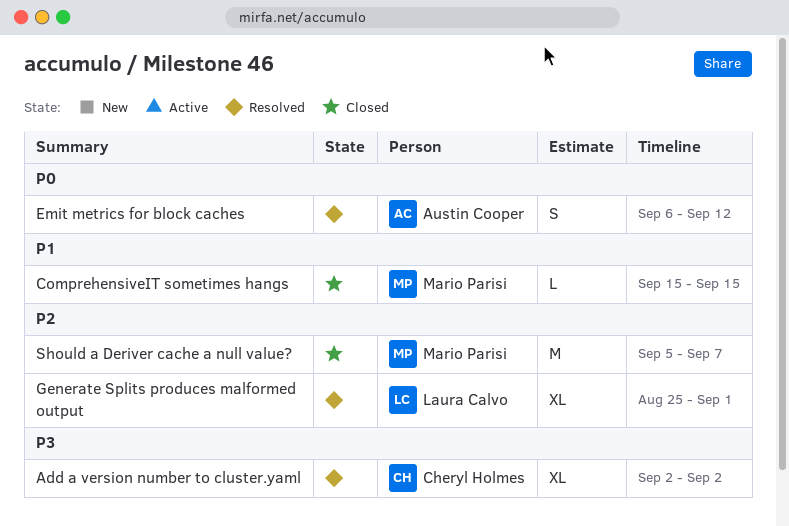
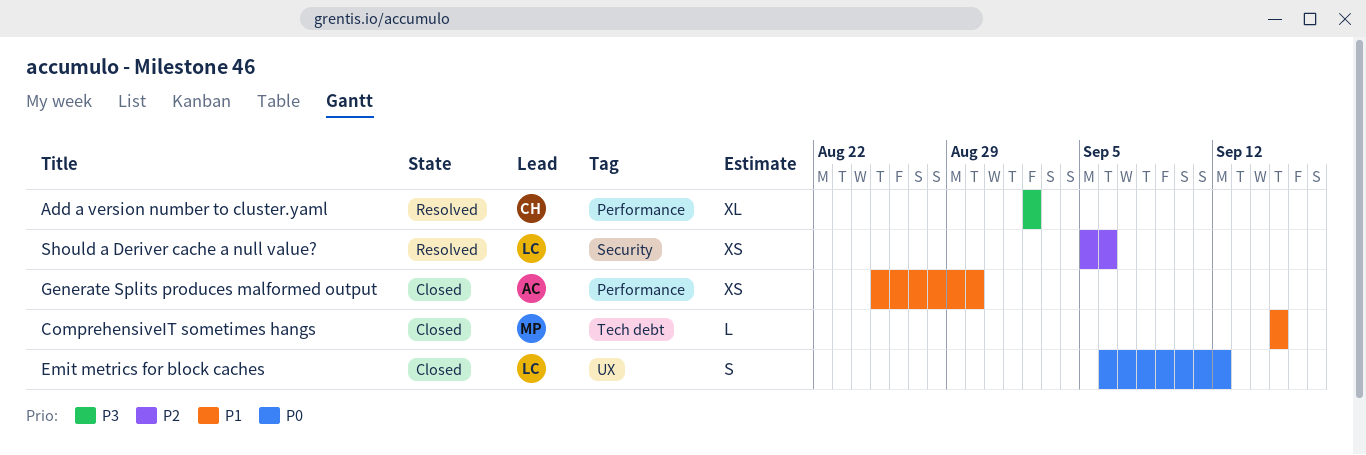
Emit metrics for block caches, status: Resolved -> Closed
Emit metrics for block caches, owner: Austin Cooper -> Laura Calvo
Generate Splits produces malformed output, status: Resolved -> Closed
Generate Splits produces malformed output, owner: Laura Calvo -> Austin Cooper
Generate Splits produces malformed output, priority: P2 -> P1
Generate Splits produces malformed output, estimate: XL -> XS
Generate Splits produces malformed output, due: Sep 1 -> Aug 30
Should a Deriver cache a null value?, status: Closed -> Resolved
Should a Deriver cache a null value?, owner: Mario Parisi -> Laura Calvo
Should a Deriver cache a null value?, estimate: M -> XS
Should a Deriver cache a null value?, due: Sep 7 -> Sep 6

